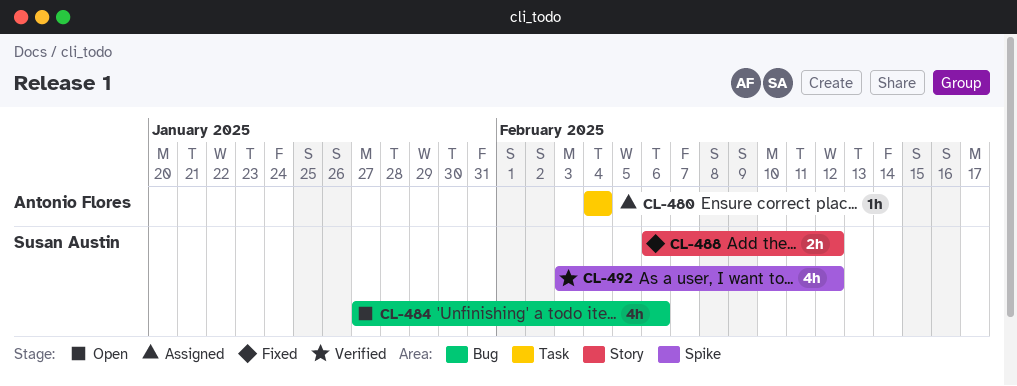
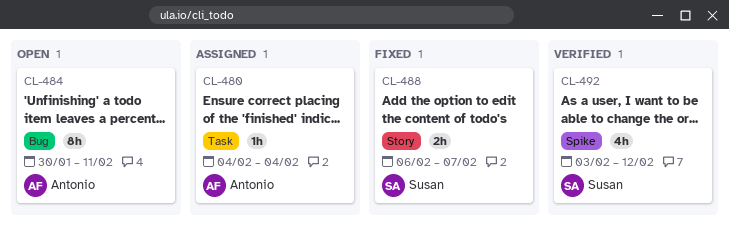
CL-484, owner: Susan Austin -> Antonio Flores
CL-484, estimate: 4h -> 8h
CL-484, start: Jan 27 -> Jan 30
CL-484, due: Feb 6 -> Feb 11
CL-488, due: Feb 12 -> Feb 7

